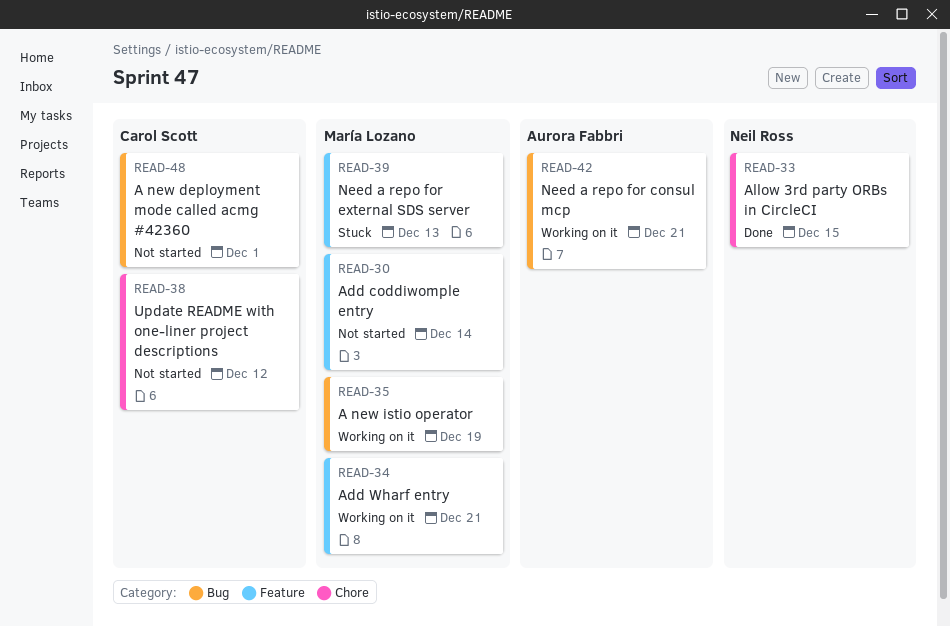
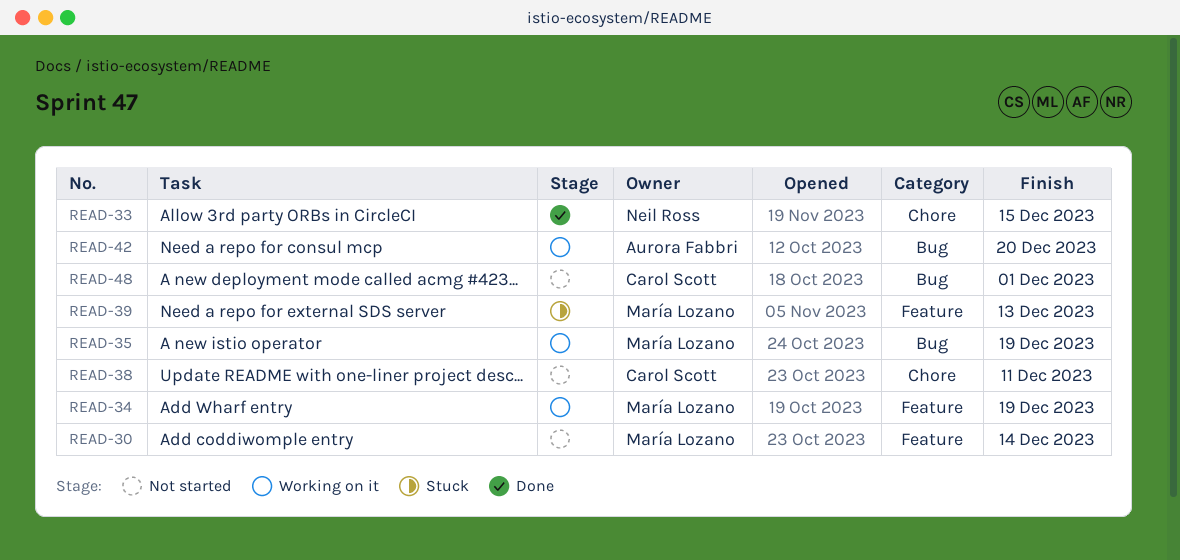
READ-34, due: Dec 21 -> Dec 19
READ-38, due: Dec 12 -> Dec 11
READ-42, due: Dec 21 -> Dec 20

